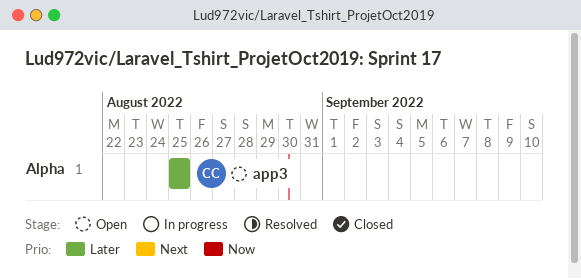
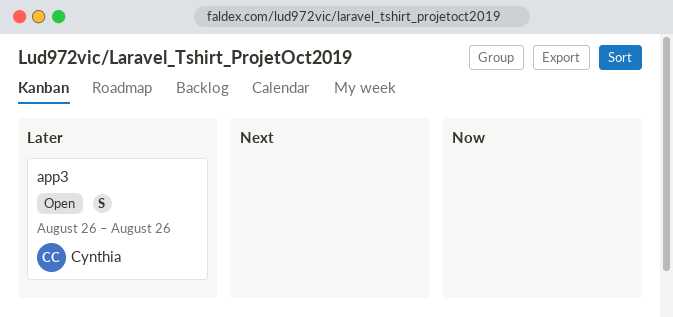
app3, start: Aug 25 -> Aug 26
app3, due: Aug 25 -> Aug 26

